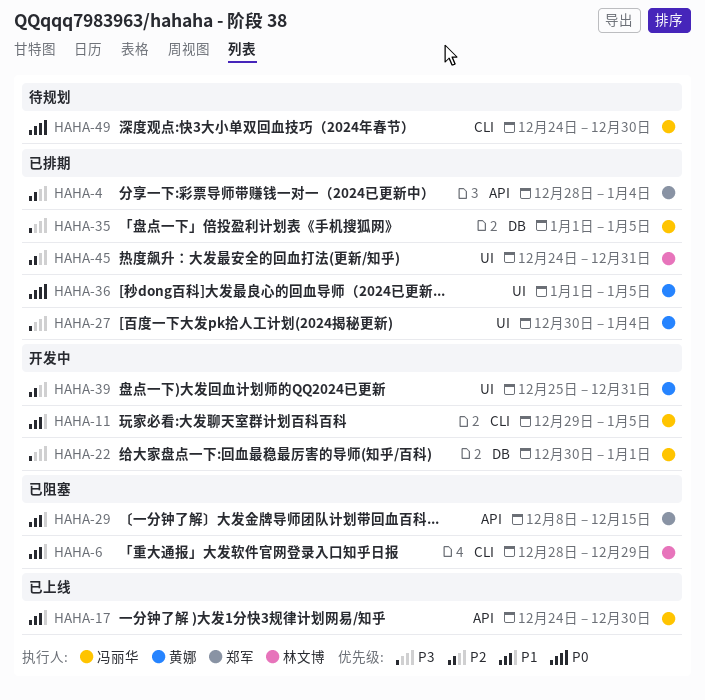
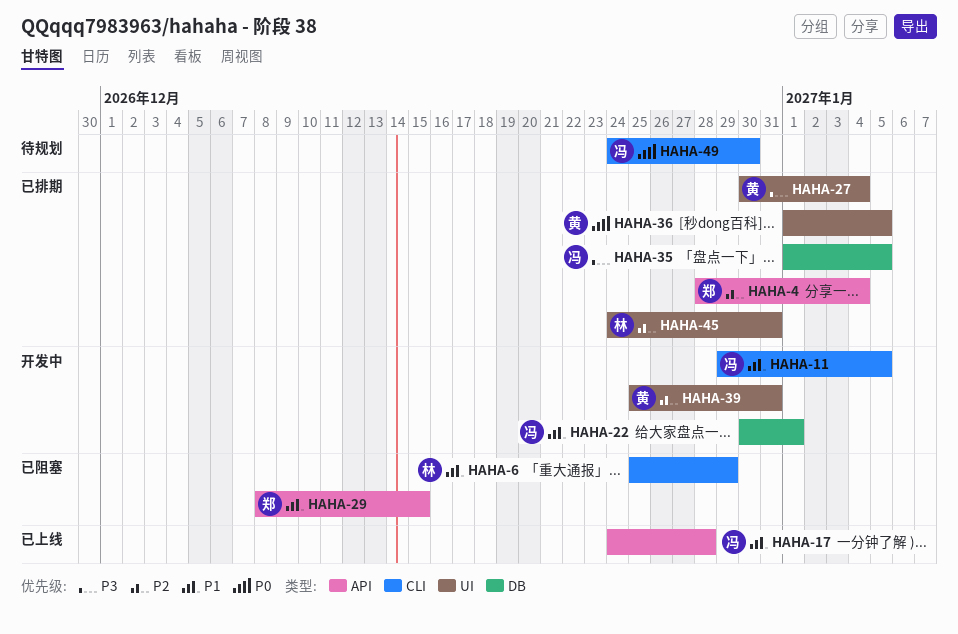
HAHA-6, start: Dec 28 -> Dec 25
HAHA-17, due: Dec 30 -> Dec 28
HAHA-22, priority: P3 -> P1

